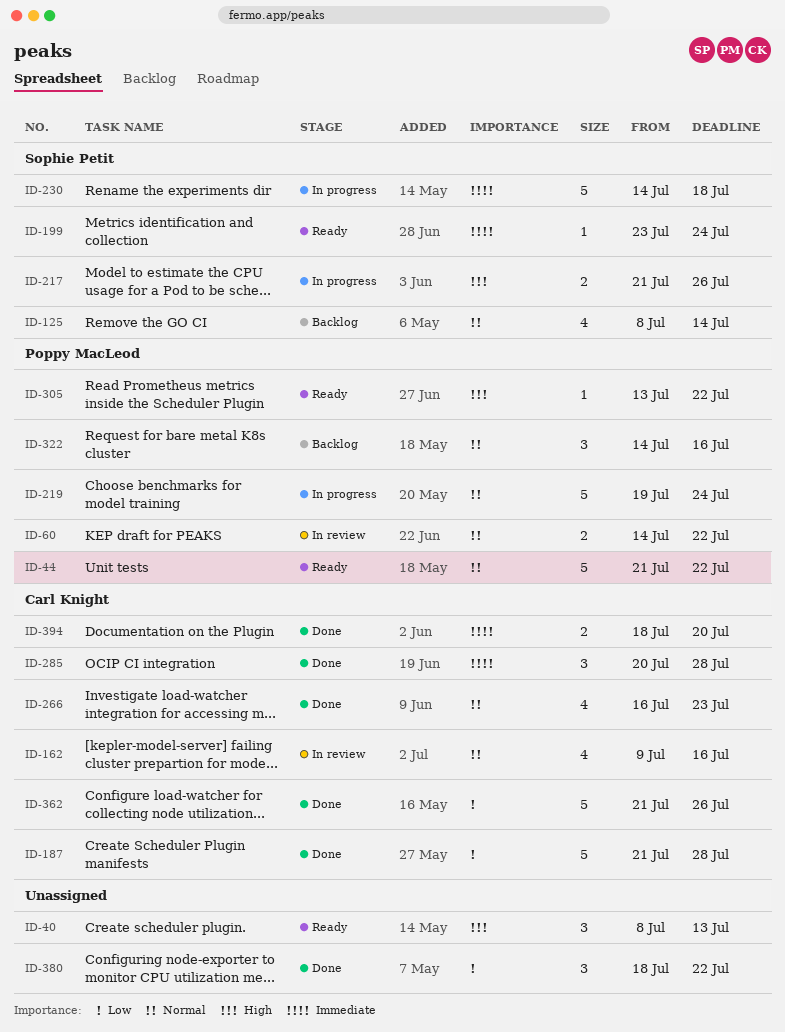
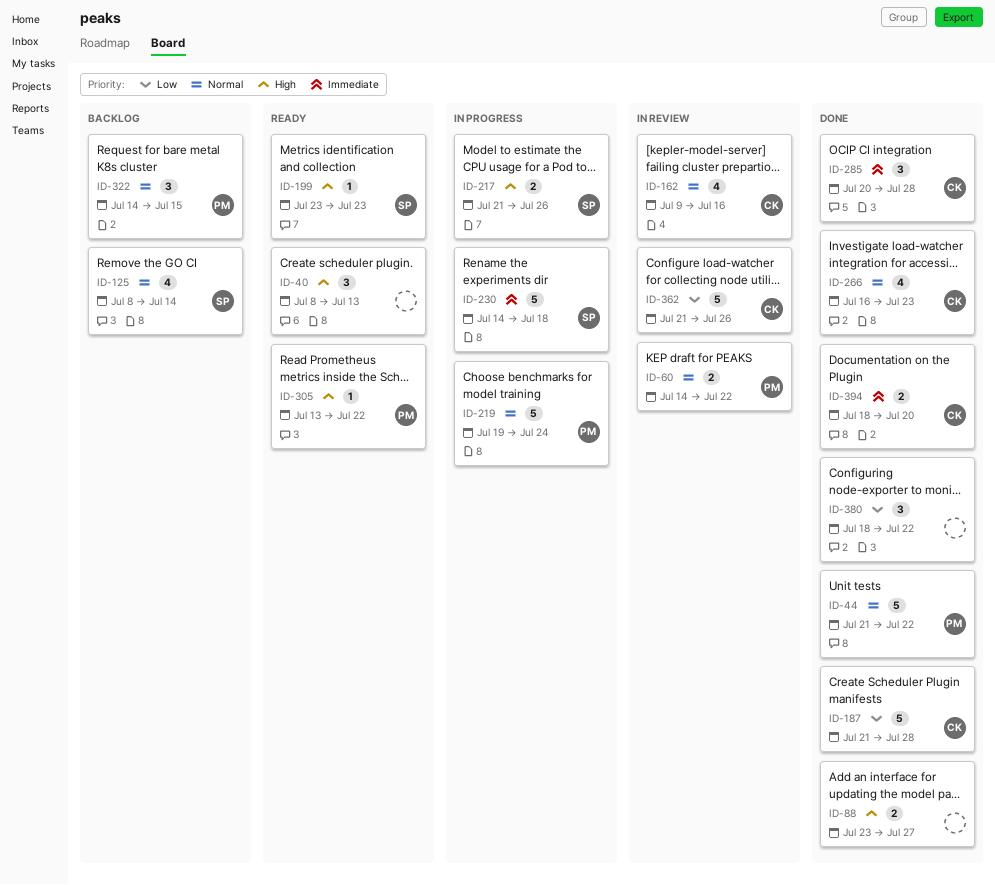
ID-44, status: Ready -> Done
ID-88: none -> present
ID-199, priority: Immediate -> High
ID-199, due: Jul 24 -> Jul 23
ID-322, due: Jul 16 -> Jul 15
ID-362, status: Done -> In review

